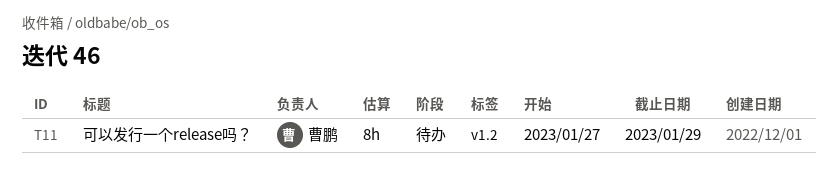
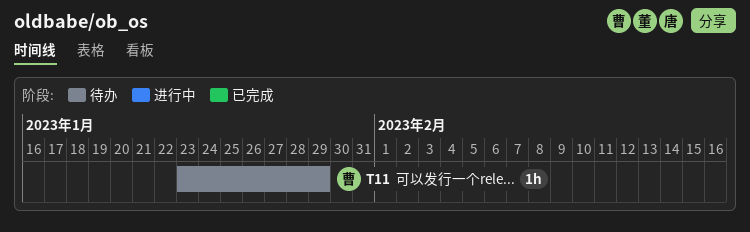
T11, estimate: 8h -> 1h
T11, start: Jan 27 -> Jan 23

